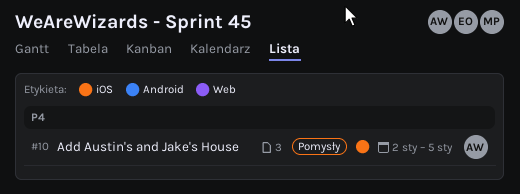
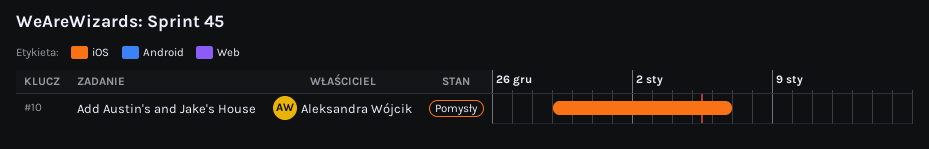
#10, start: Jan 2 -> Dec 29
#10, due: Jan 5 -> Jan 6

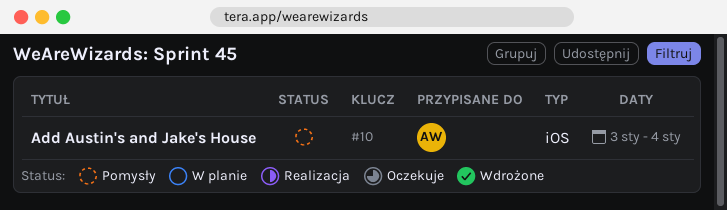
#10, start: Dec 29 -> Jan 3
#10, due: Jan 6 -> Jan 4

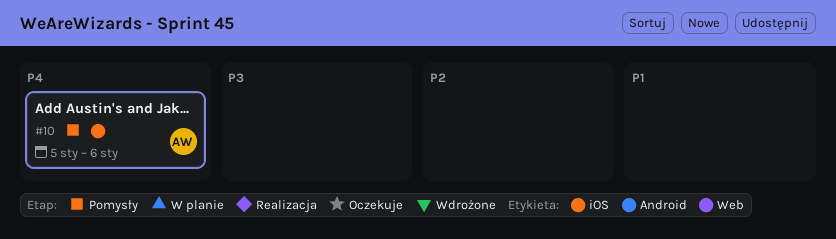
#10, start: Jan 3 -> Jan 5
#10, due: Jan 4 -> Jan 6

